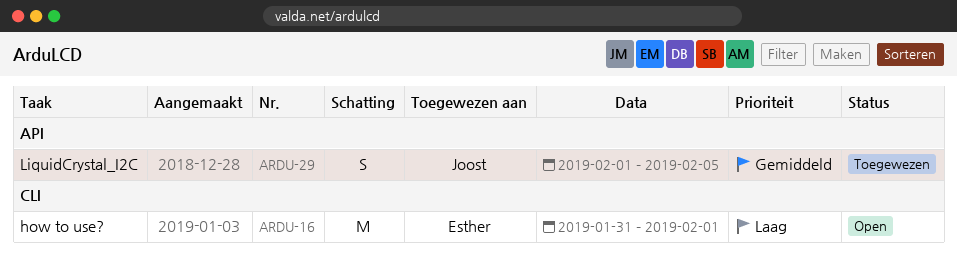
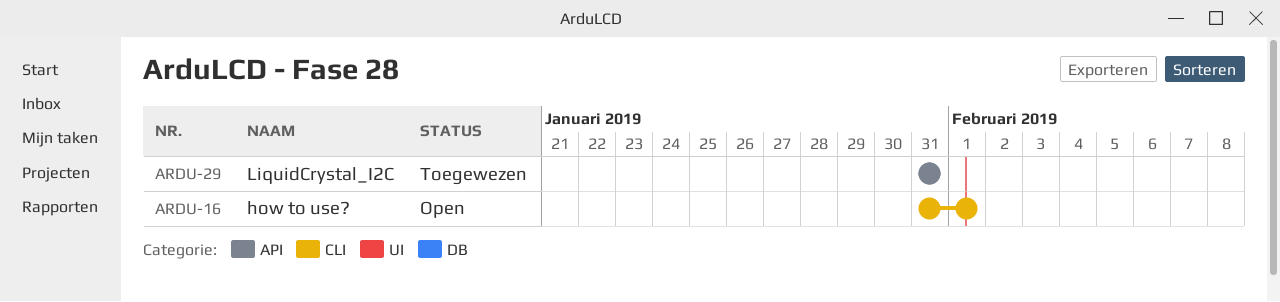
ARDU-29, start: Feb 1 -> Jan 31
ARDU-29, due: Feb 5 -> Jan 31

